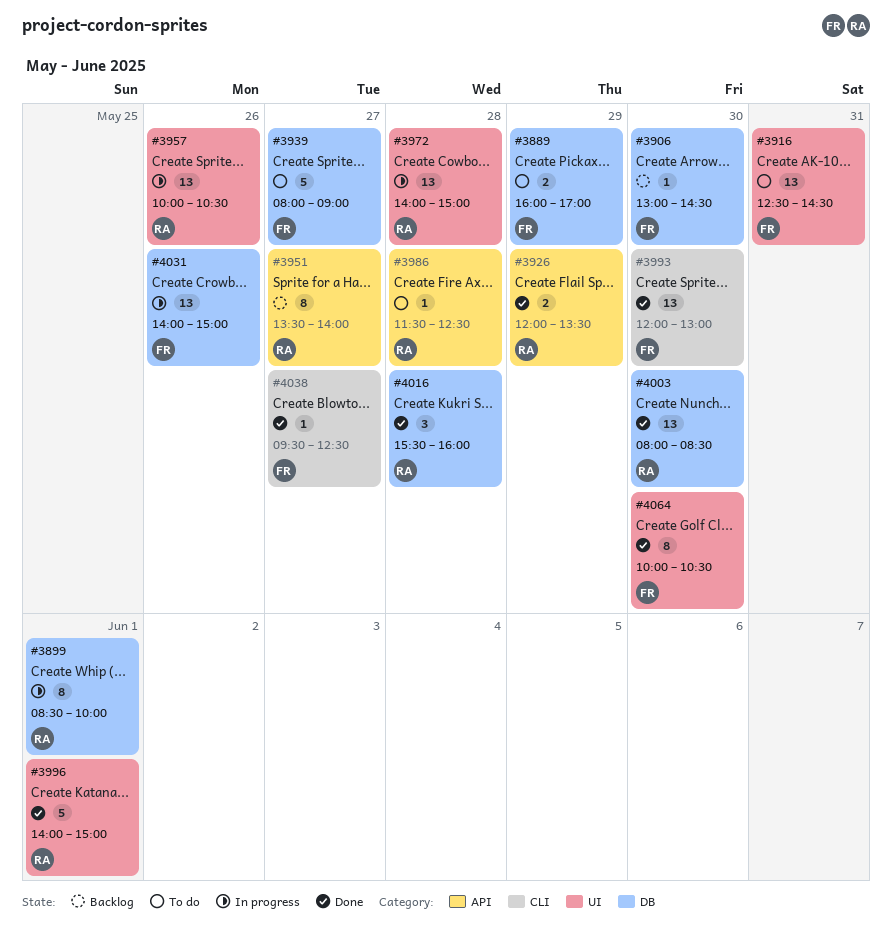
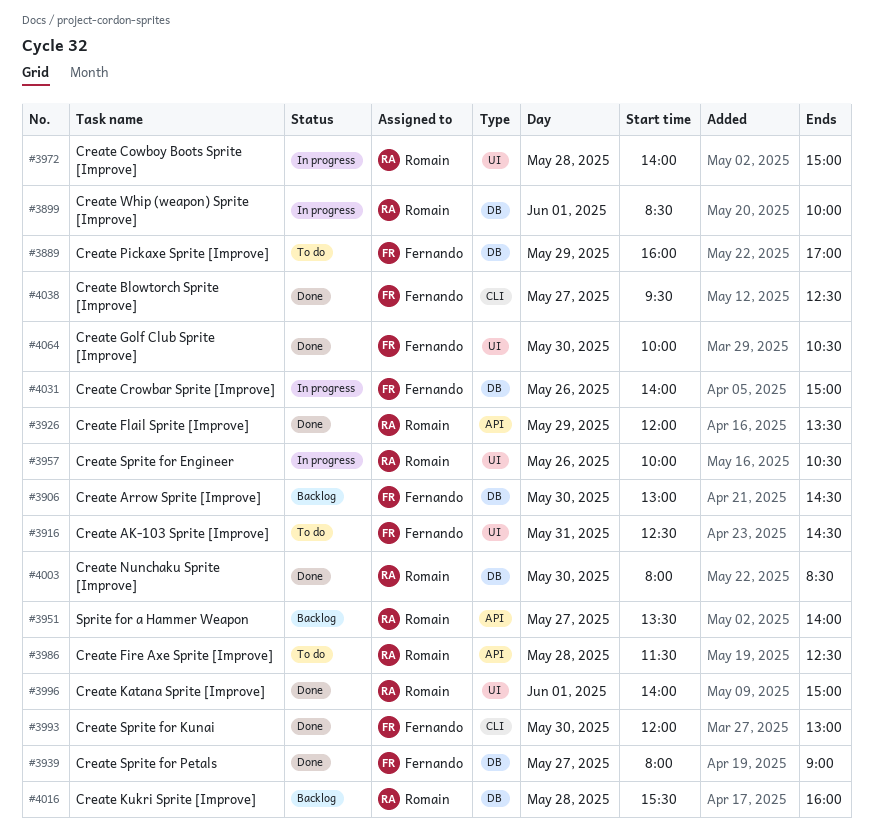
#3939, status: To do -> Done
#4016, status: Done -> Backlog

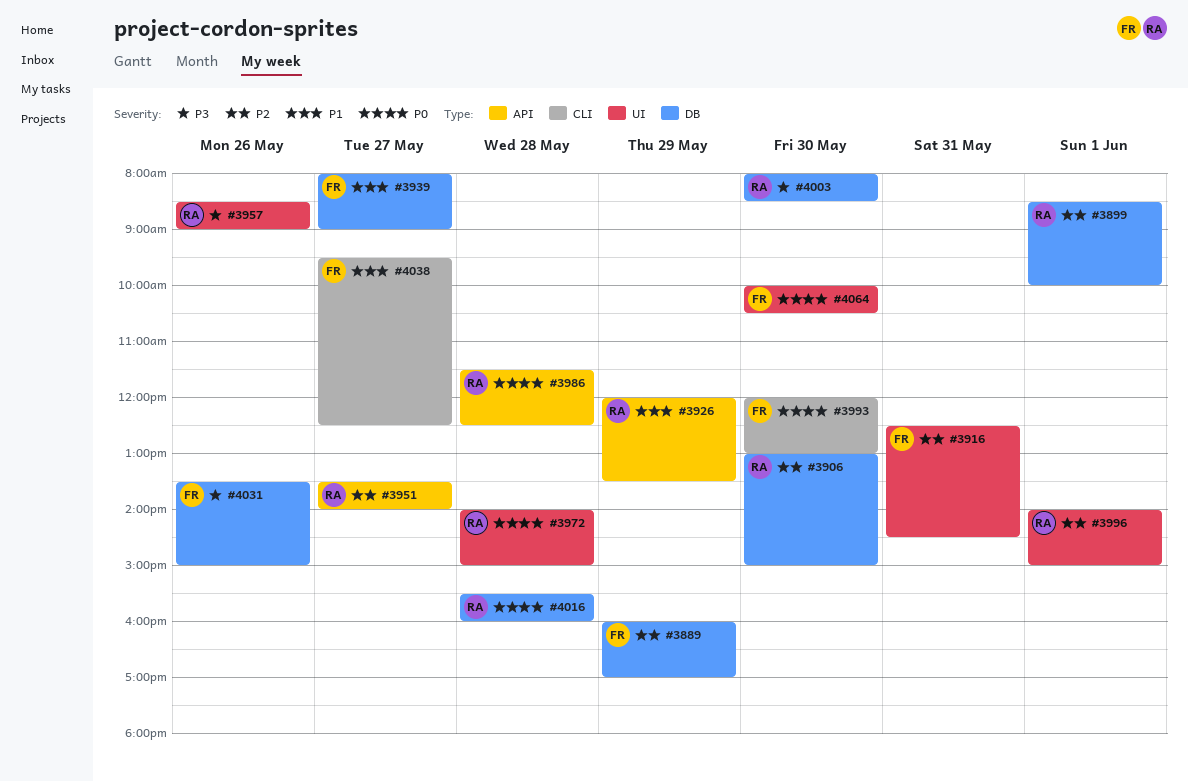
#3906, owner: Fernando -> Romain
#3906, ends: 14:30 -> 15:00
#3957, begins: 10:00 -> 08:30
#3957, ends: 10:30 -> 09:00
#4031, begins: 14:00 -> 13:30

